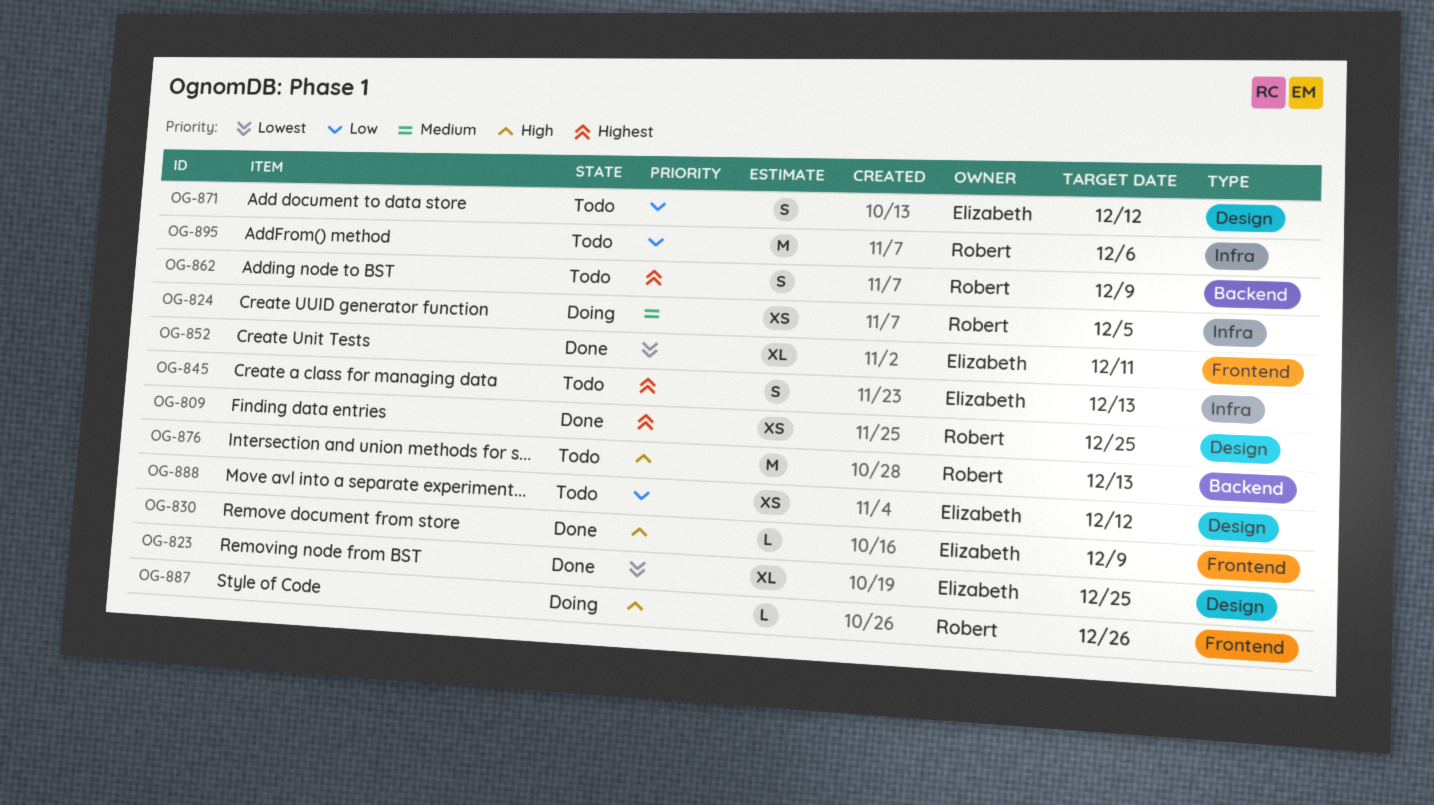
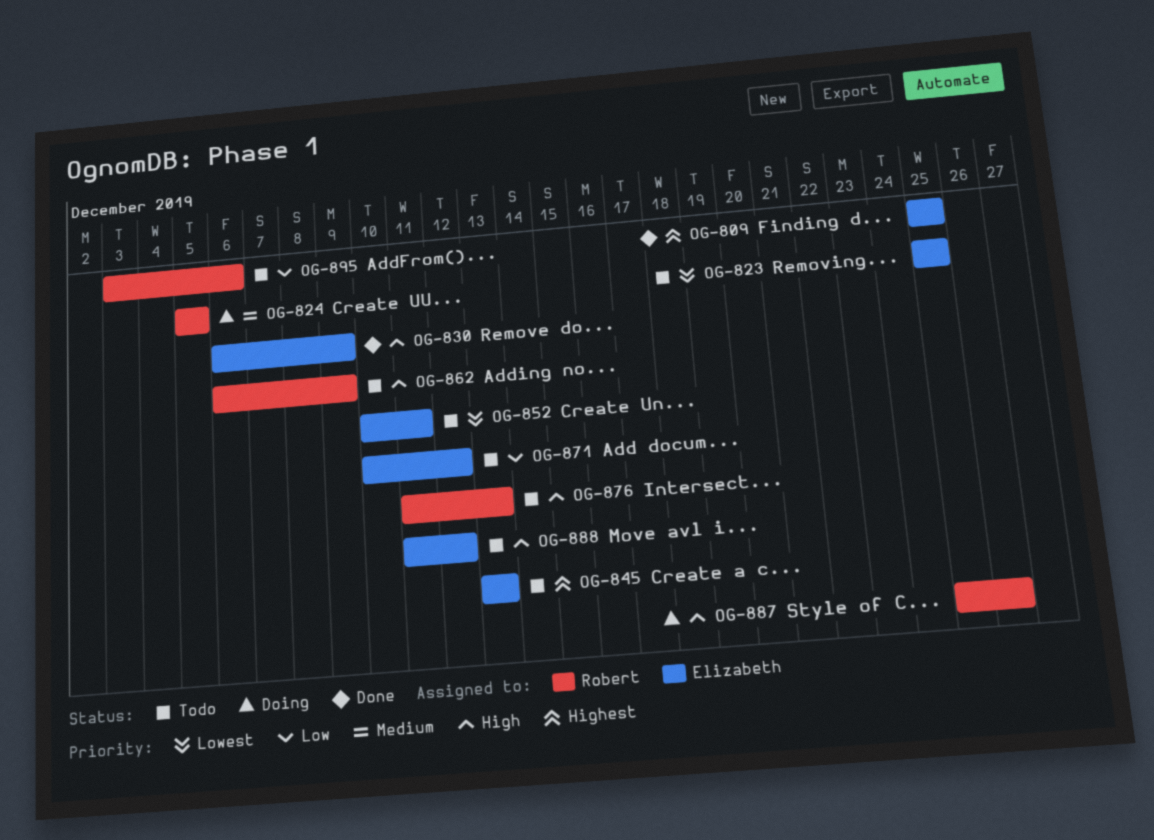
OG-809, owner: Robert -> Elizabeth
OG-823, status: Done -> Todo
OG-852, status: Done -> Todo
OG-862, priority: Highest -> High
OG-888, priority: Low -> High

